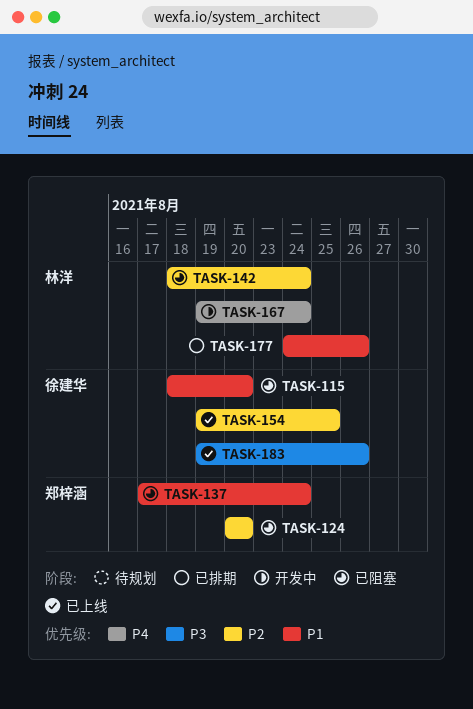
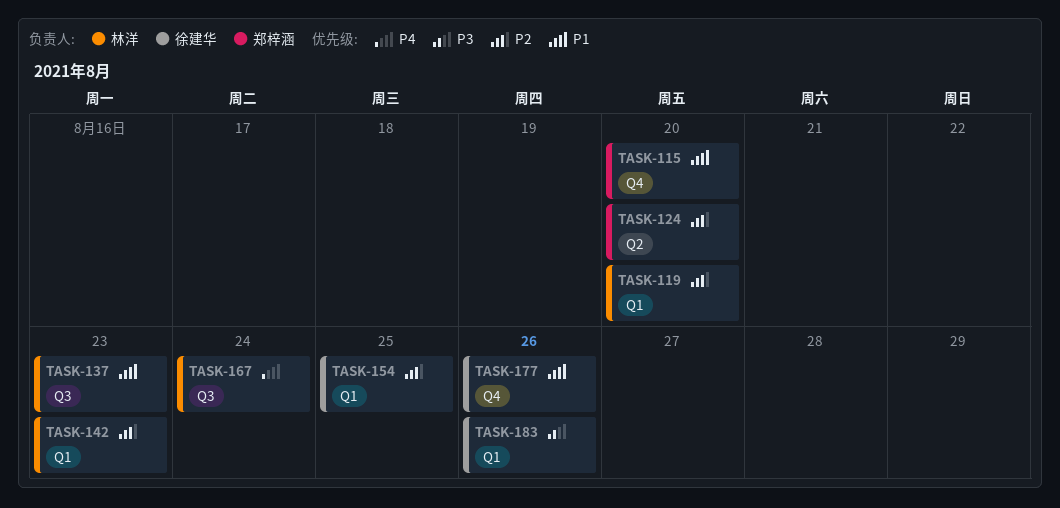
TASK-115, owner: 徐建华 -> 郑梓涵
TASK-119: none -> present
TASK-137, owner: 郑梓涵 -> 林洋
TASK-137, due: Aug 24 -> Aug 23
TASK-142, due: Aug 24 -> Aug 23
TASK-177, owner: 林洋 -> 徐建华

